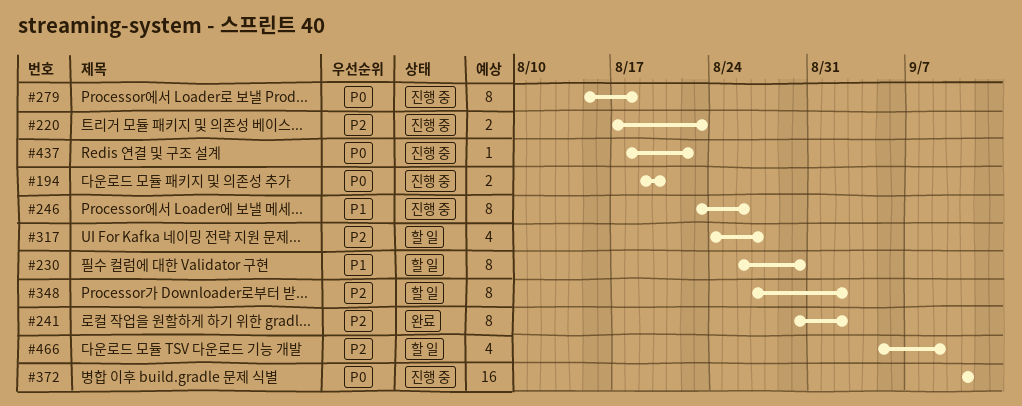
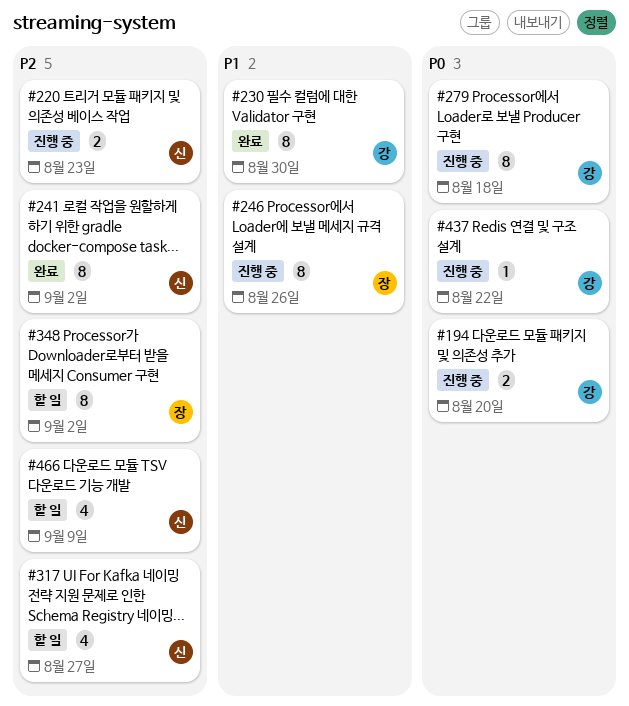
#230, status: 할 일 -> 완료
#372: present -> none

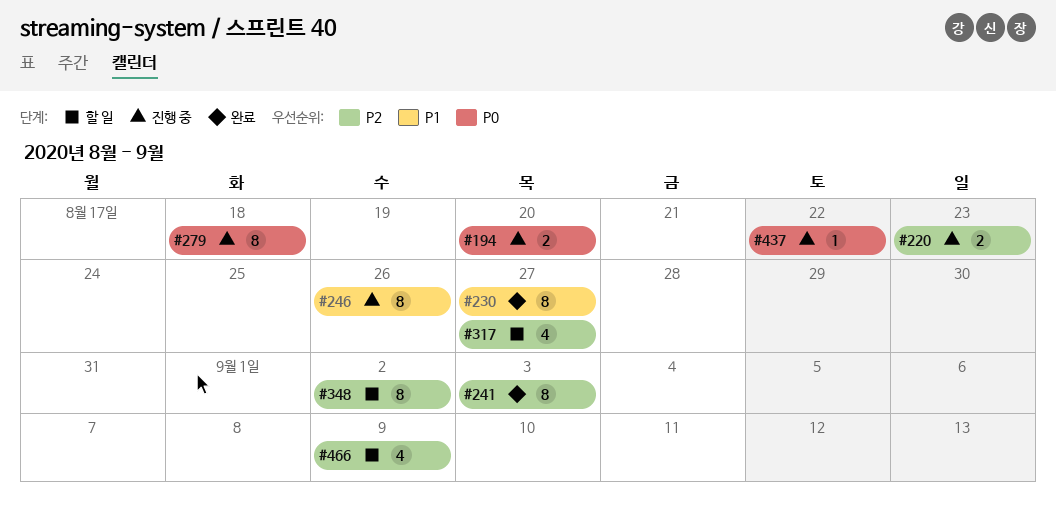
#230, due: Aug 30 -> Aug 27
#241, due: Sep 2 -> Sep 3

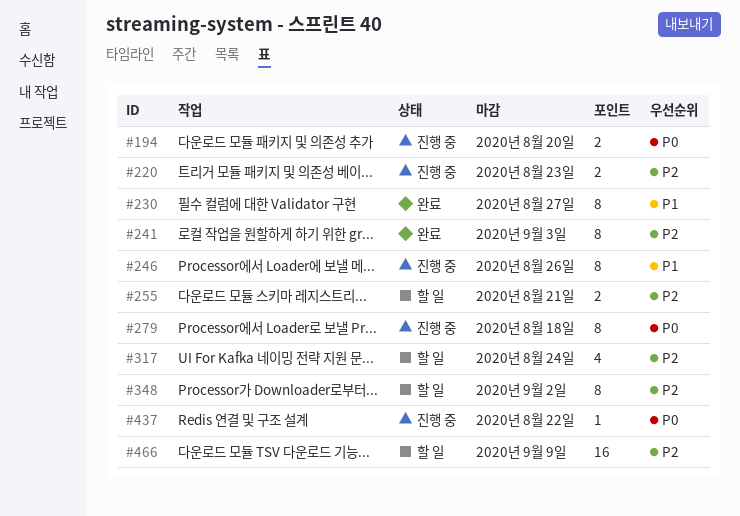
#255: none -> present
#317, due: Aug 27 -> Aug 24
#466, estimate: 4 -> 16

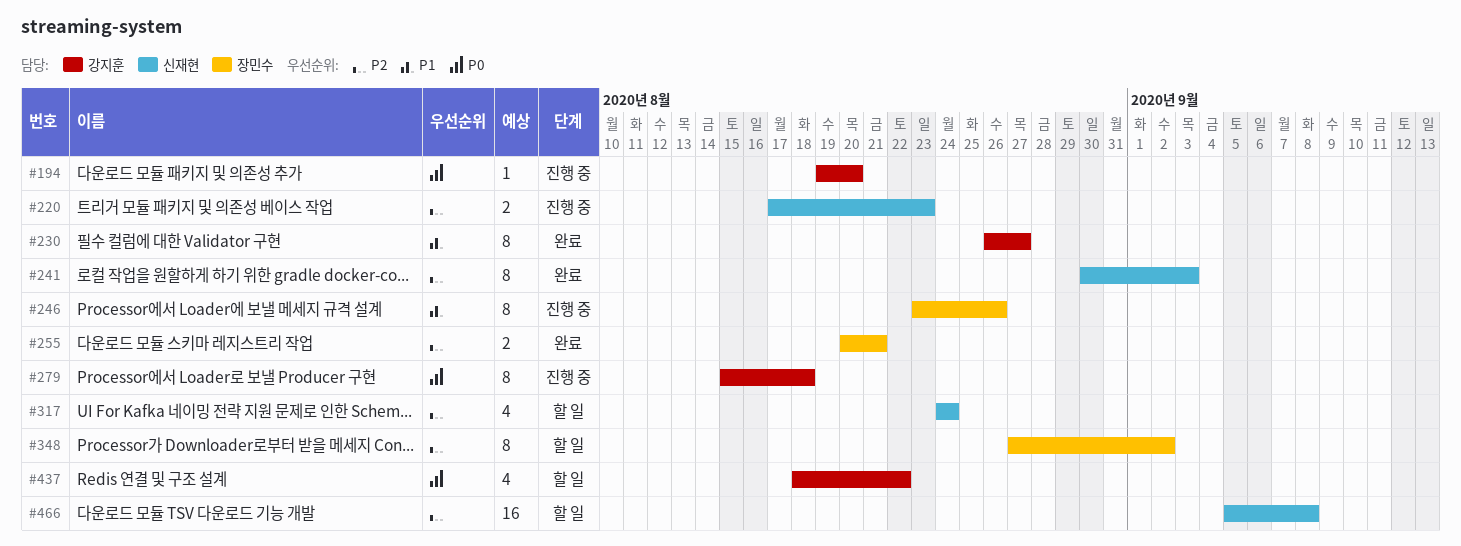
#194, estimate: 2 -> 1
#255, status: 할 일 -> 완료
#437, status: 진행 중 -> 할 일
#437, estimate: 1 -> 4
#466, due: Sep 9 -> Sep 8

